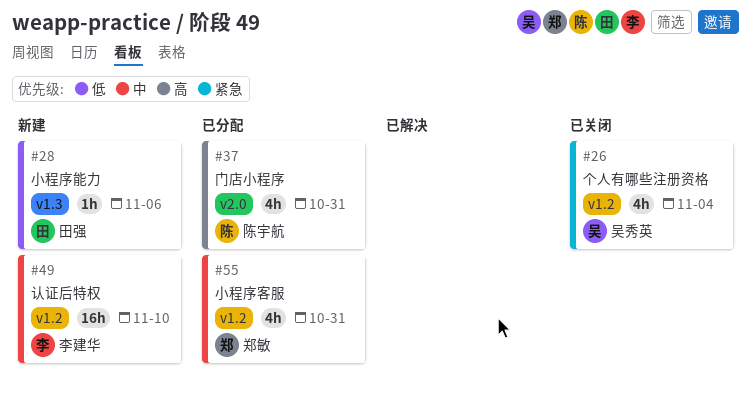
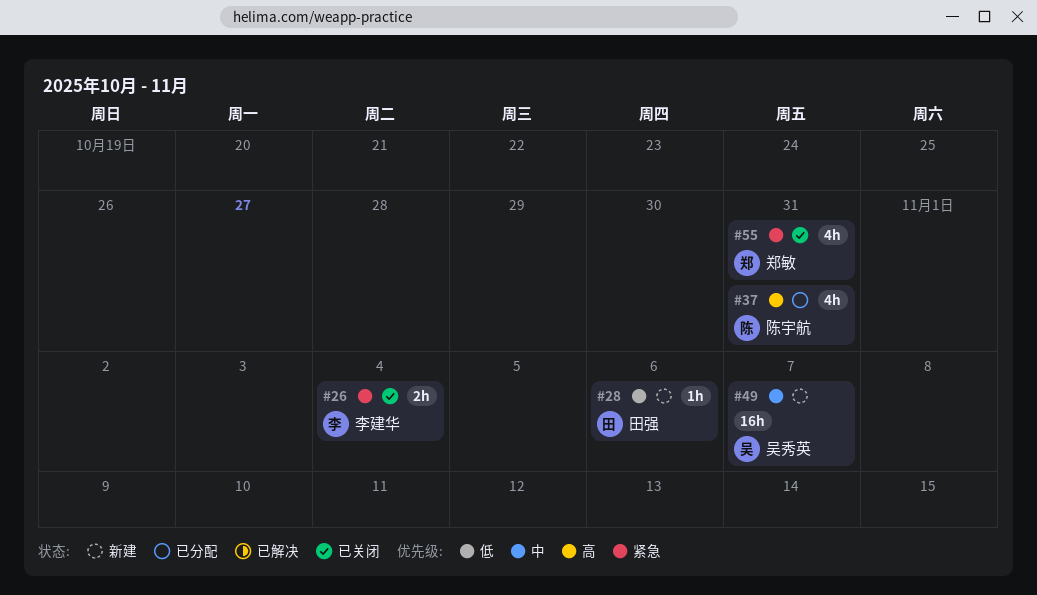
#26, owner: 吴秀英 -> 李建华
#26, estimate: 4h -> 2h
#49, owner: 李建华 -> 吴秀英
#49, due: Nov 10 -> Nov 7
#55, status: 已分配 -> 已关闭
#55, priority: 中 -> 紧急

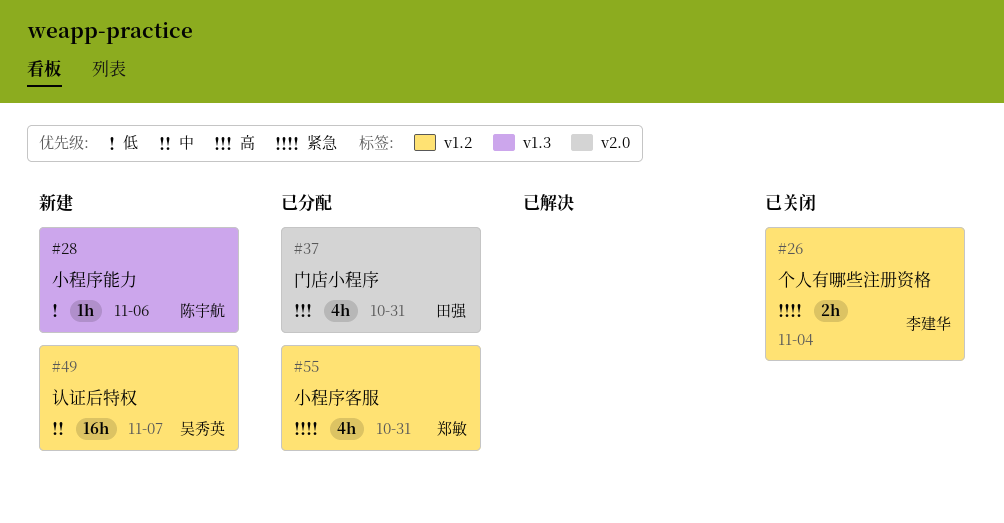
#28, owner: 田强 -> 陈宇航
#37, owner: 陈宇航 -> 田强
#55, status: 已关闭 -> 已分配

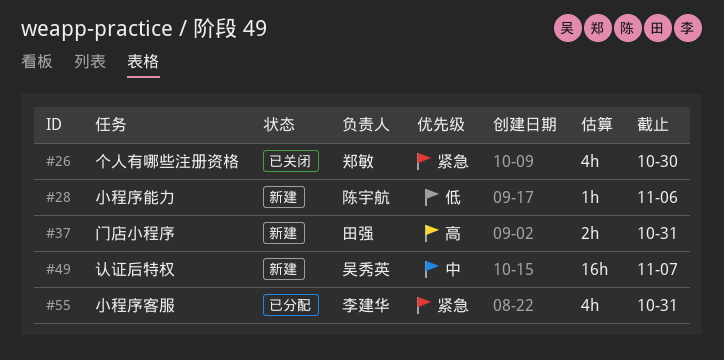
#26, owner: 李建华 -> 郑敏
#26, estimate: 2h -> 4h
#26, due: Nov 4 -> Oct 30
#37, status: 已分配 -> 新建
#37, estimate: 4h -> 2h
#55, owner: 郑敏 -> 李建华

